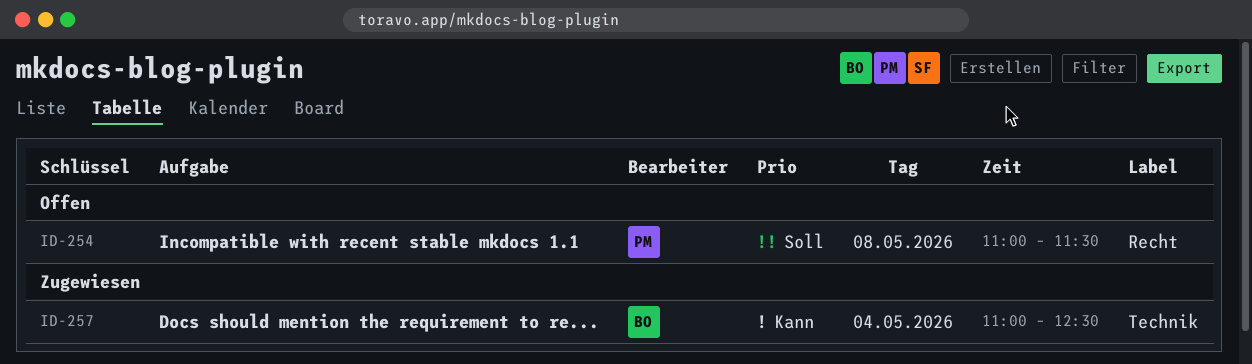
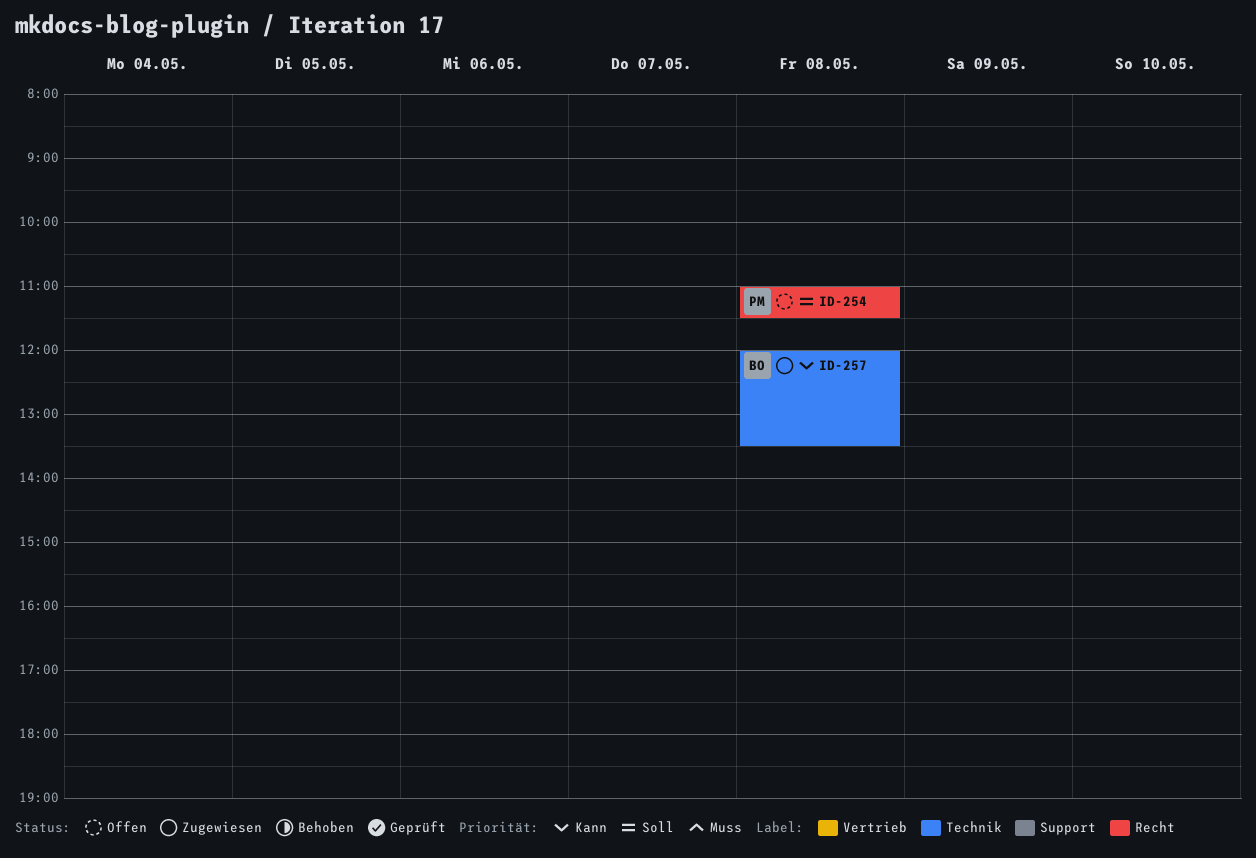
ID-257, day: May 4 -> May 8
ID-257, begins: 11:00 -> 12:00
ID-257, ends: 12:30 -> 13:30

